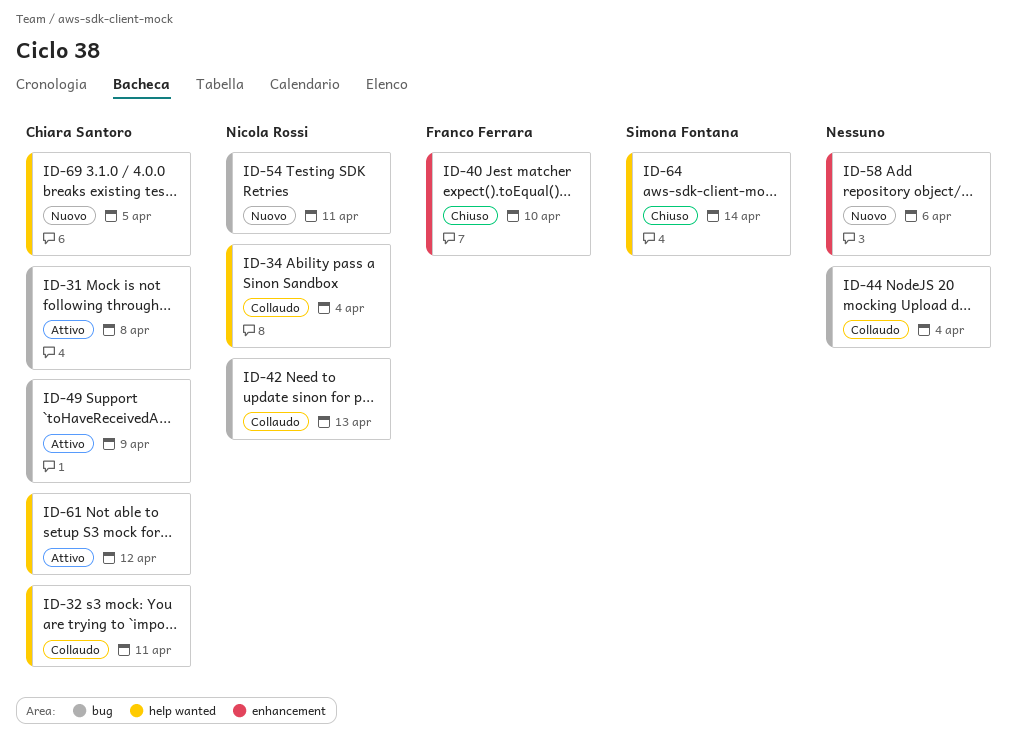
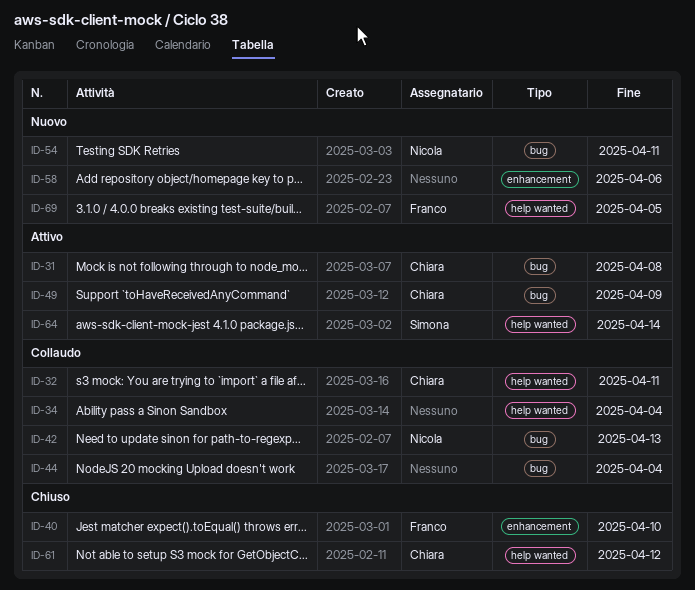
ID-34, owner: Nicola Rossi -> none
ID-61, status: Attivo -> Chiuso
ID-64, status: Chiuso -> Attivo
ID-69, owner: Chiara Santoro -> Franco Ferrara

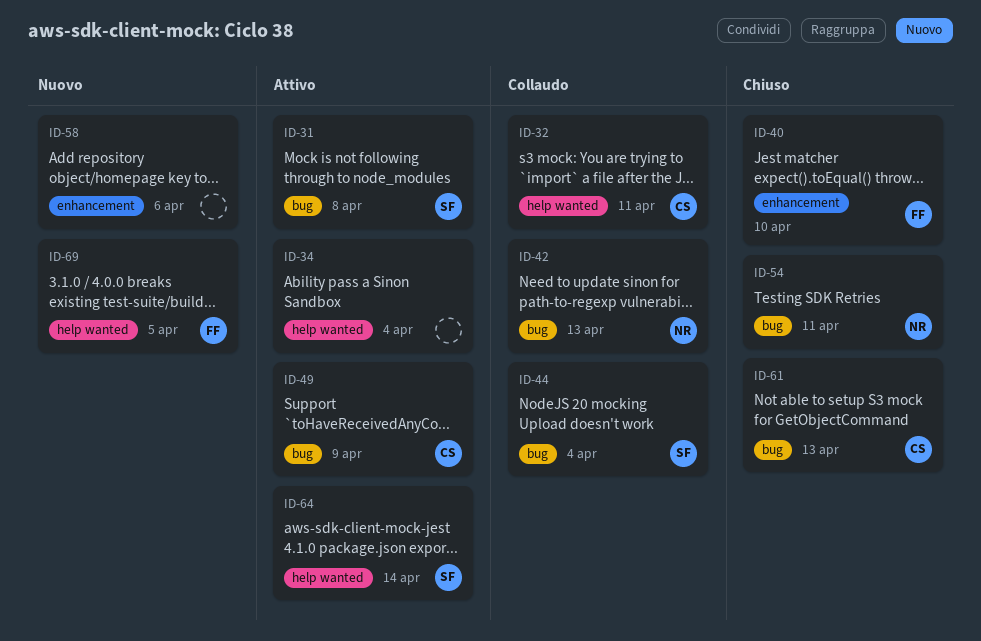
ID-31, owner: Chiara -> Simona
ID-34, status: Collaudo -> Attivo
ID-44, owner: none -> Simona
ID-54, status: Nuovo -> Chiuso
ID-61, label: help wanted -> bug
ID-61, due: Apr 12 -> Apr 13

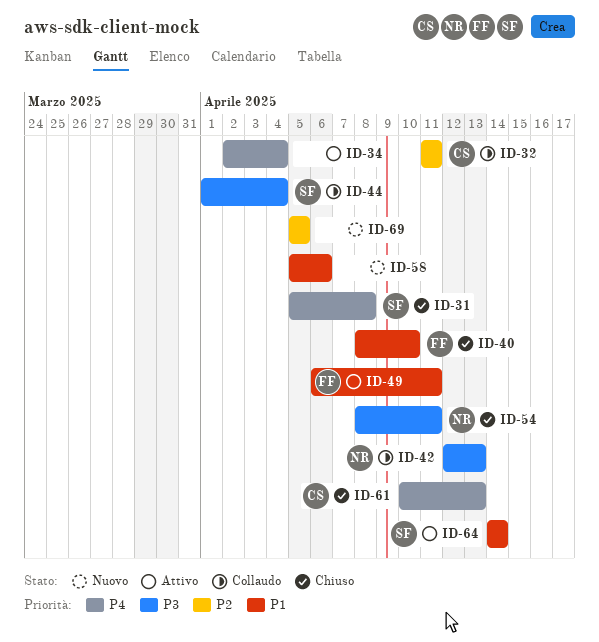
ID-31, status: Attivo -> Chiuso
ID-49, owner: CS -> FF
ID-49, due: Apr 9 -> Apr 11
ID-69, owner: FF -> none

